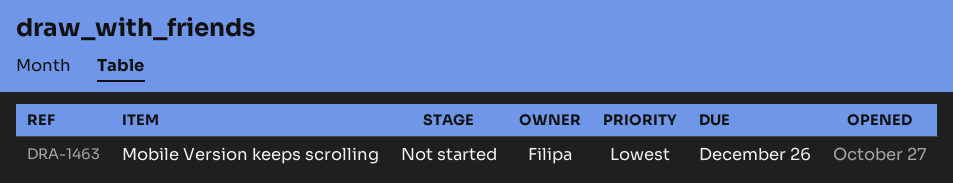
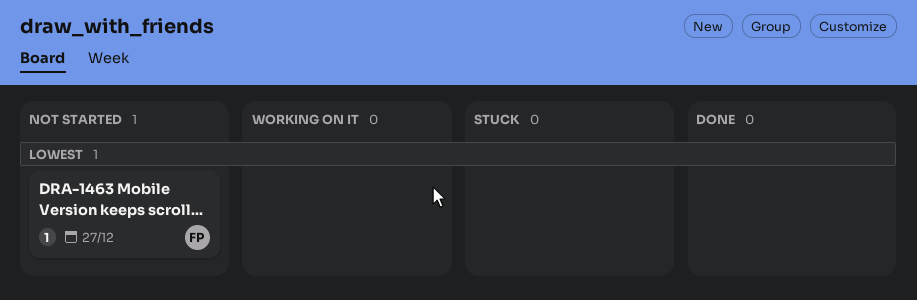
DRA-1463, due: Dec 26 -> Dec 27

